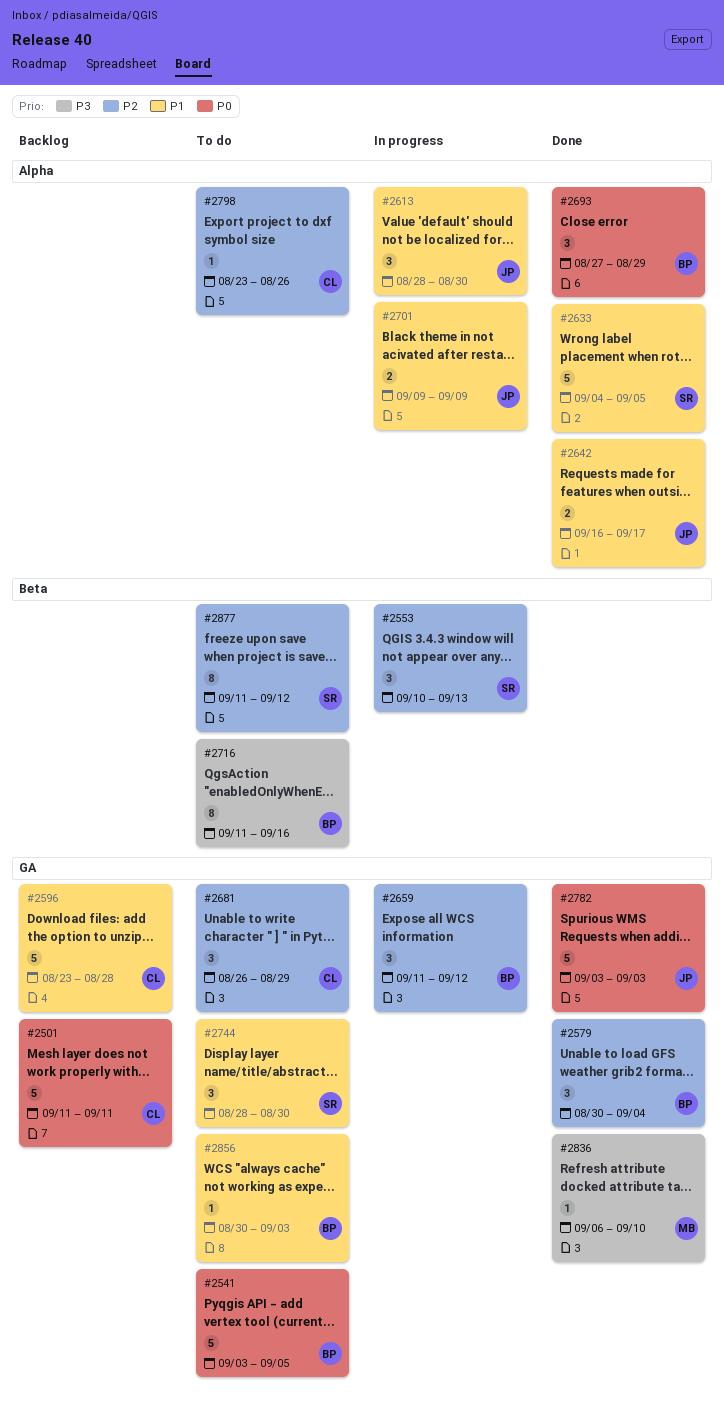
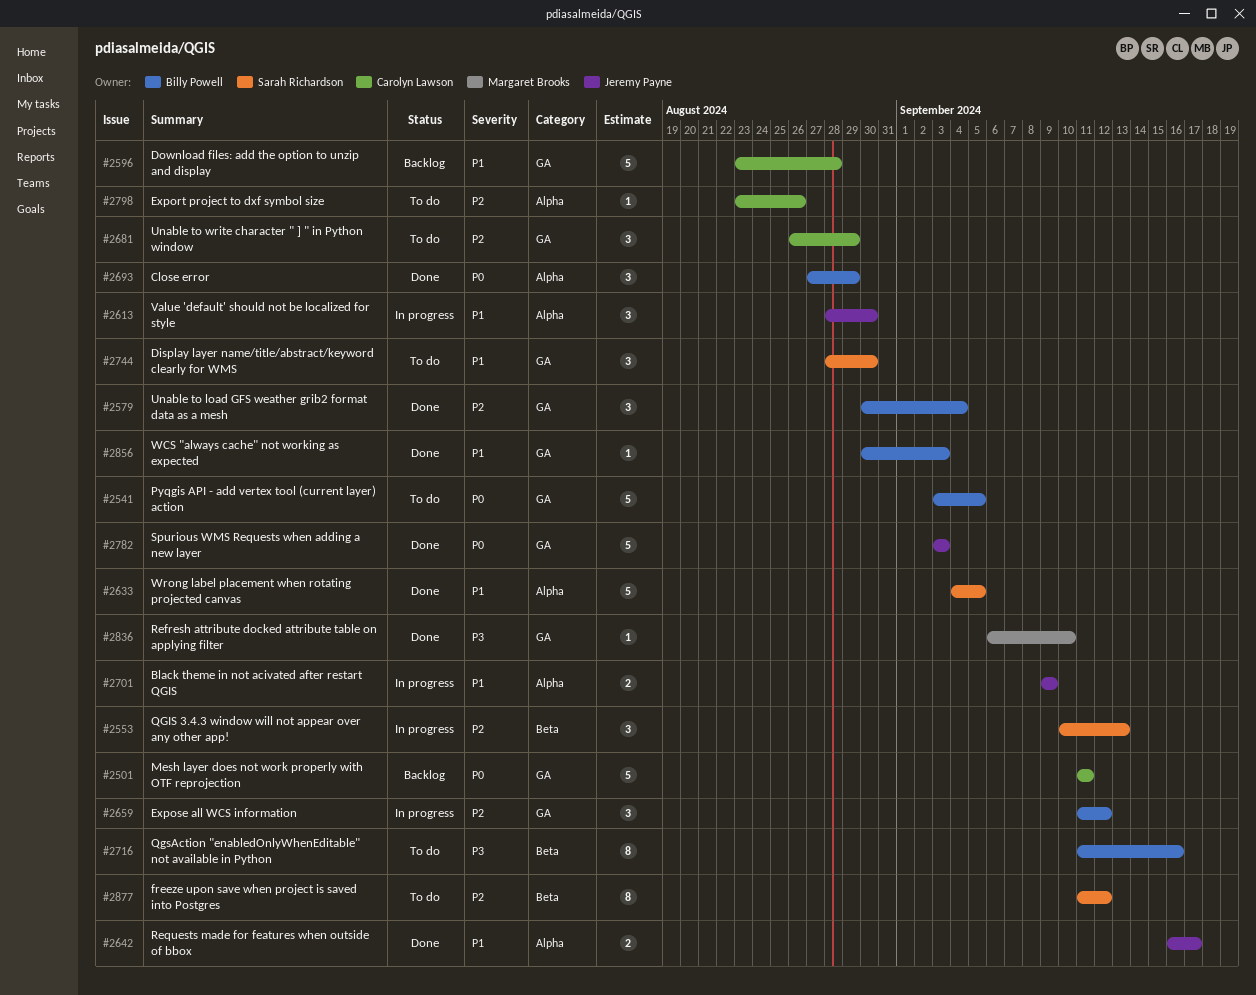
#2856, status: To do -> Done

